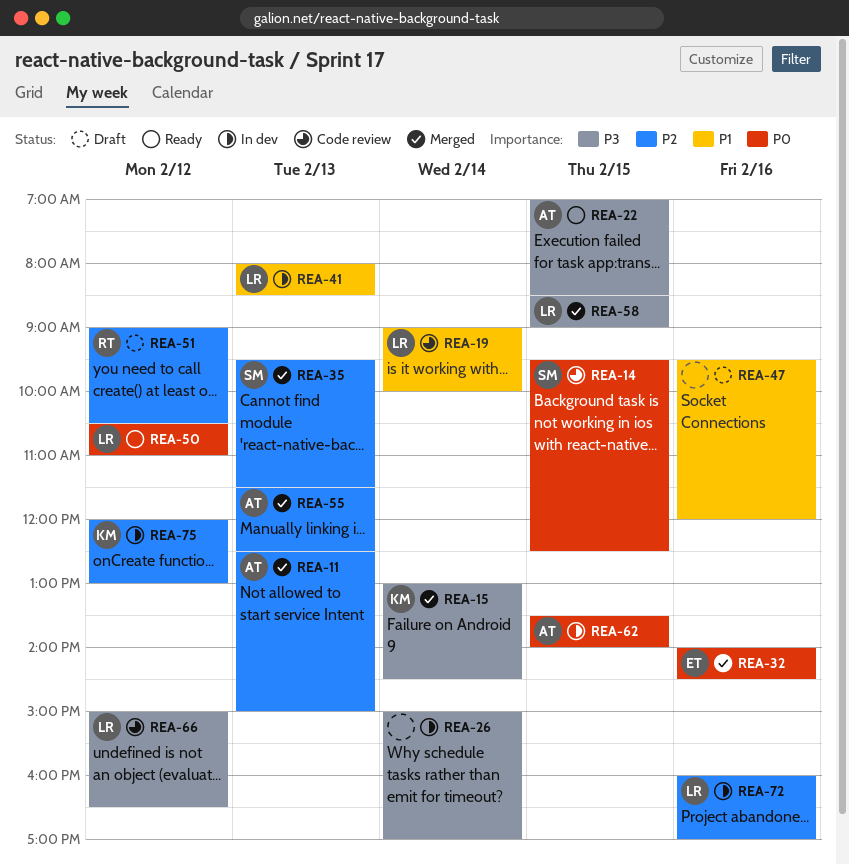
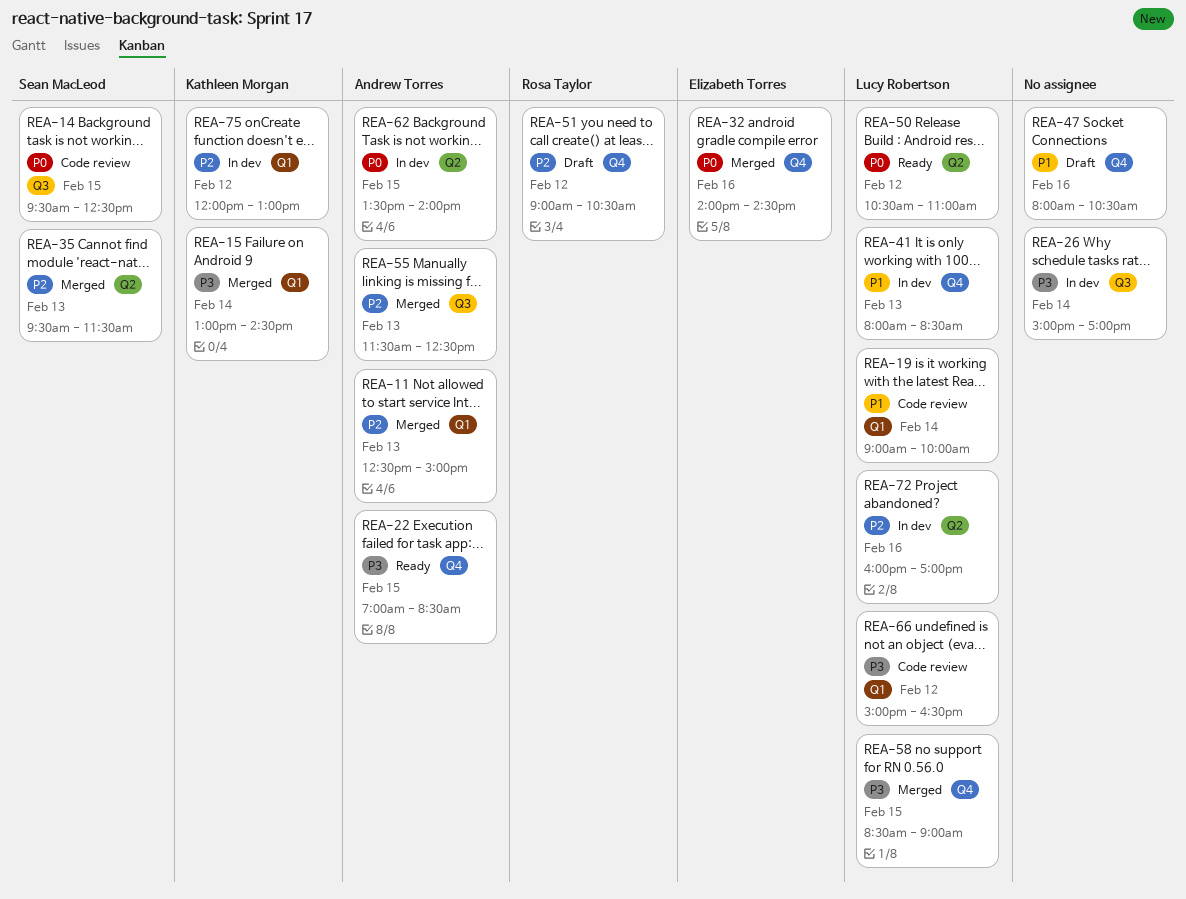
REA-47, begins: 09:30 -> 08:00
REA-47, ends: 12:00 -> 10:30

